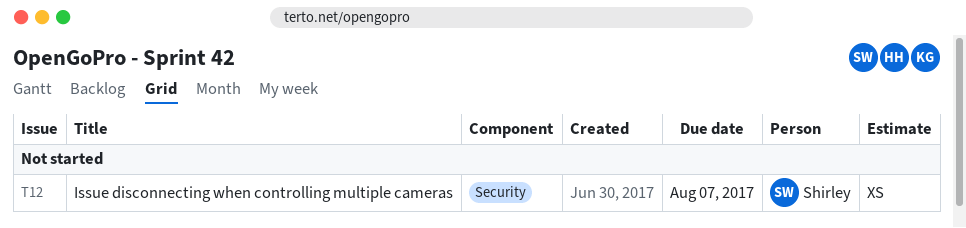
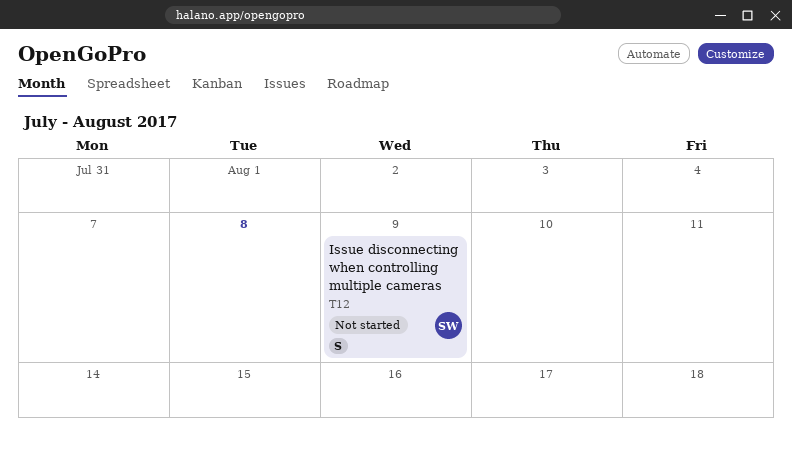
T12, estimate: XS -> S
T12, due: Aug 7 -> Aug 9

